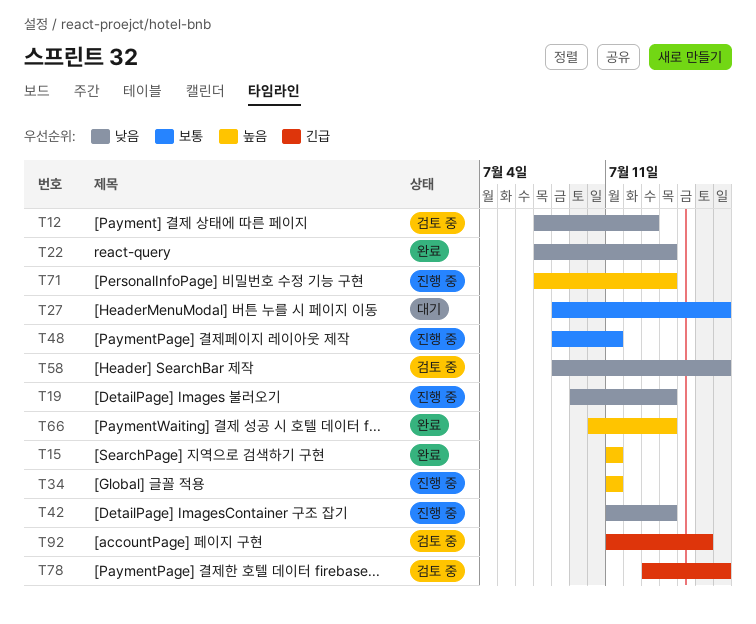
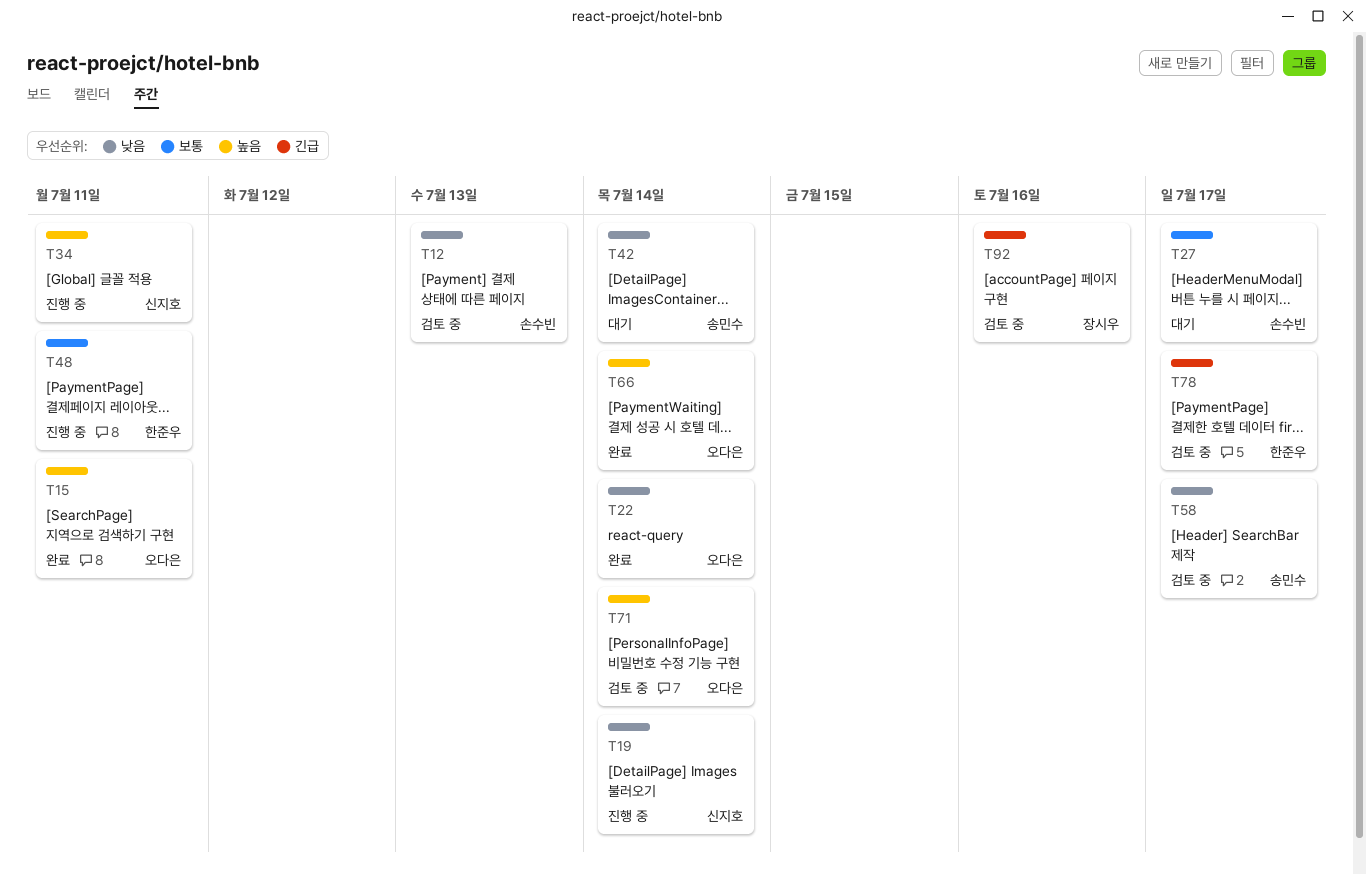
T42, status: 진행 중 -> 대기
T71, status: 진행 중 -> 검토 중

